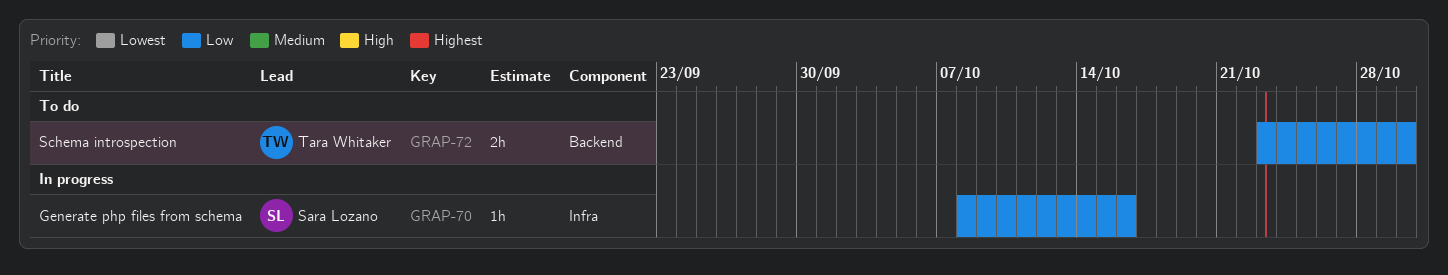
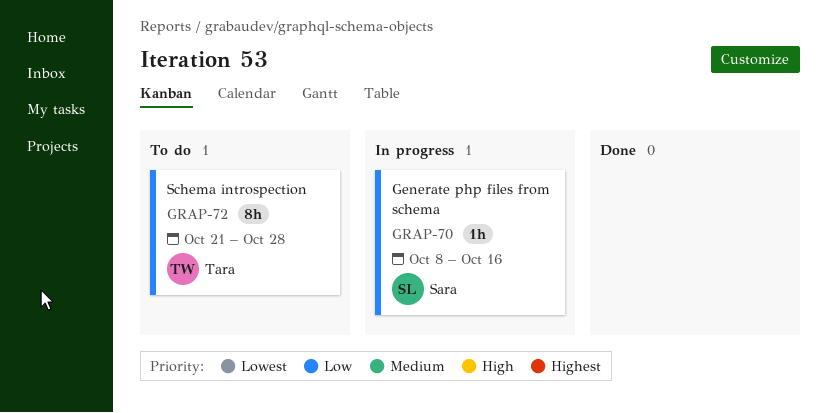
GRAP-72, estimate: 2h -> 8h
GRAP-72, start: Oct 23 -> Oct 21
GRAP-72, due: Oct 30 -> Oct 28

